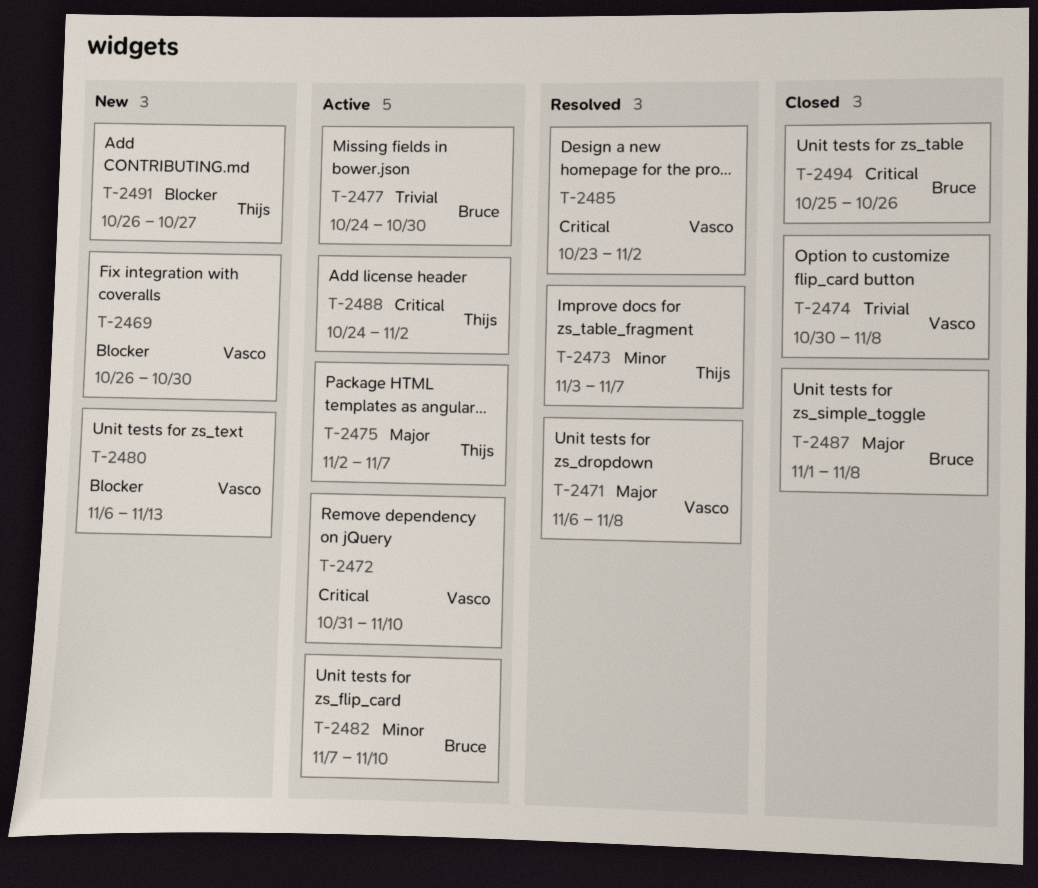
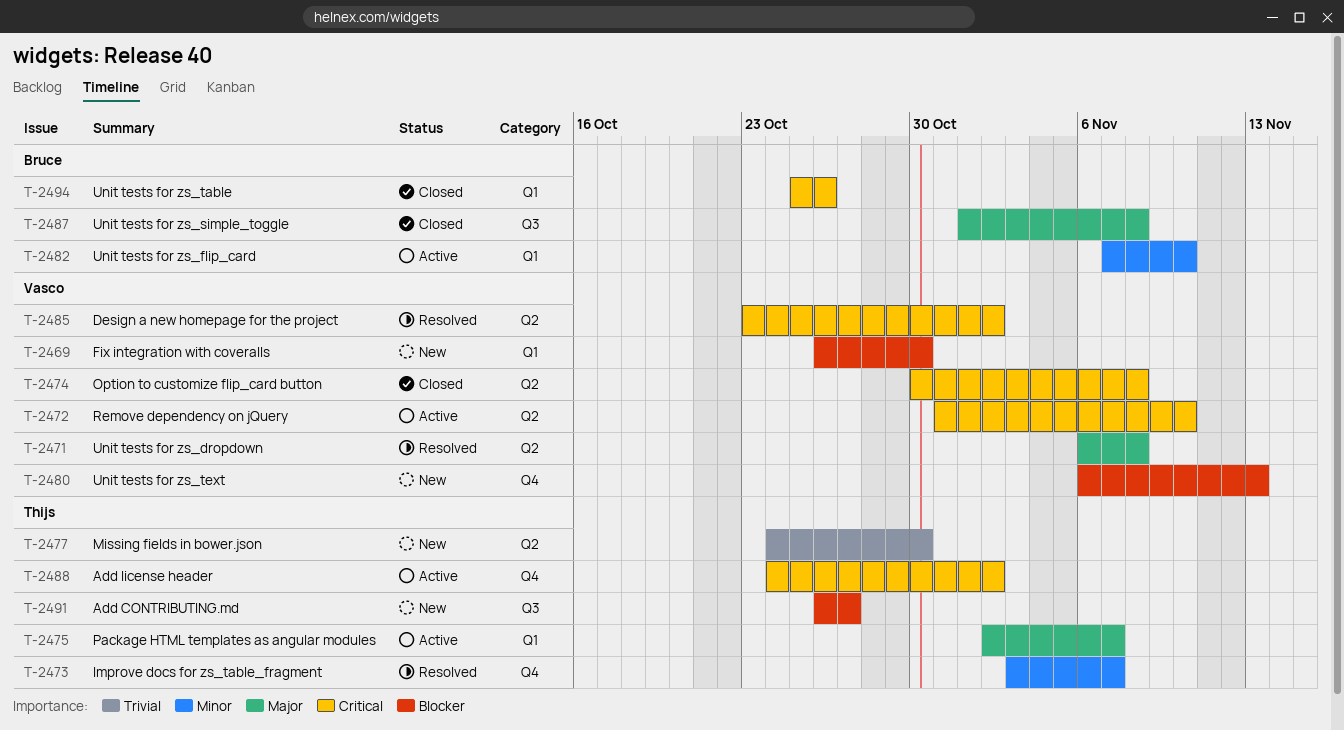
T-2474, priority: Trivial -> Critical
T-2477, status: Active -> New
T-2477, owner: Bruce -> Thijs

